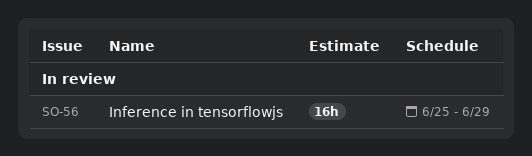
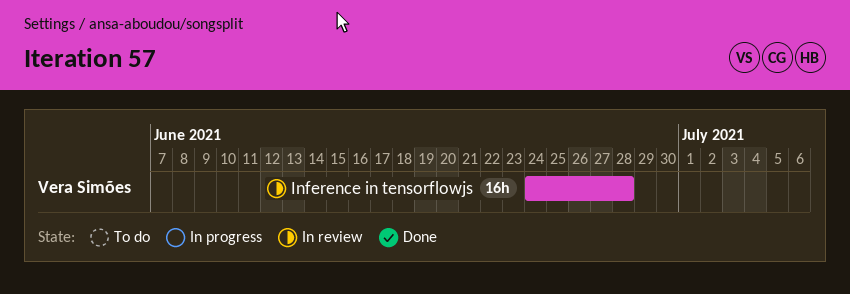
Inference in tensorflowjs, start: Jun 25 -> Jun 24
Inference in tensorflowjs, due: Jun 29 -> Jun 28

